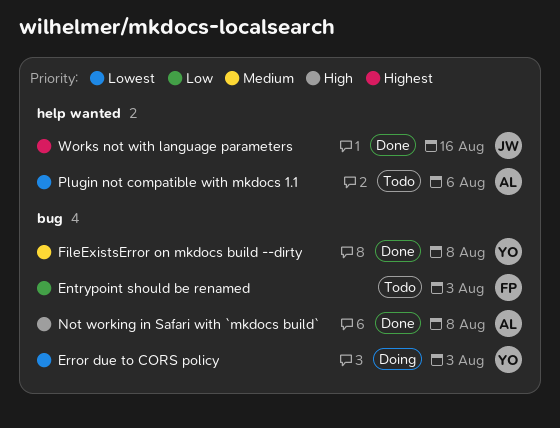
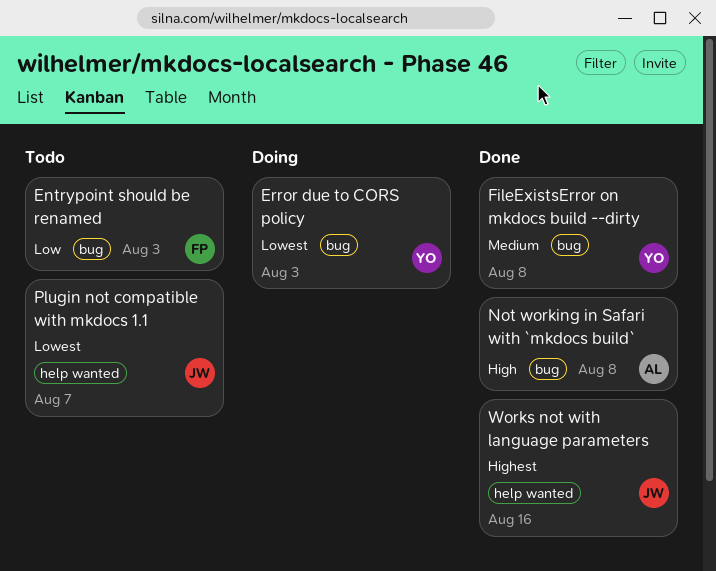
Plugin not compatible with mkdocs 1.1, owner: AL -> JW
Plugin not compatible with mkdocs 1.1, due: Aug 6 -> Aug 7

